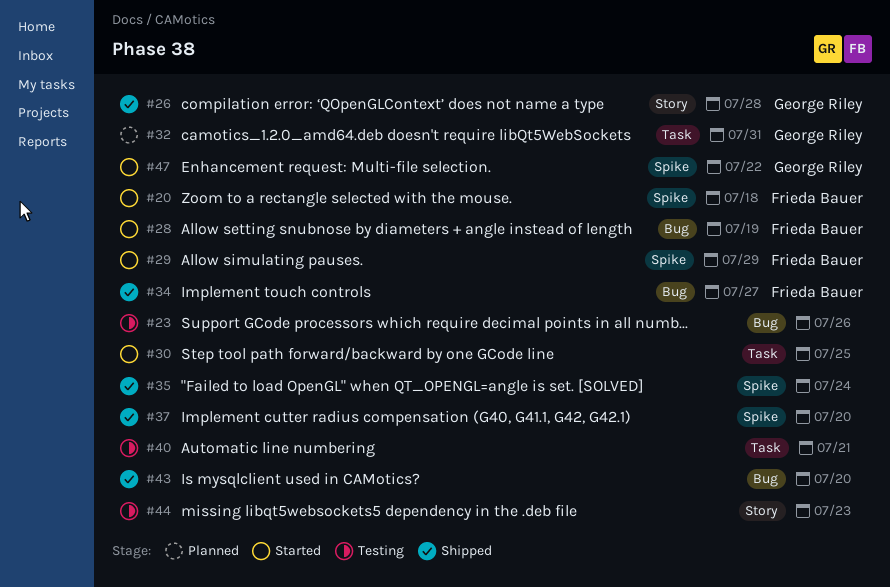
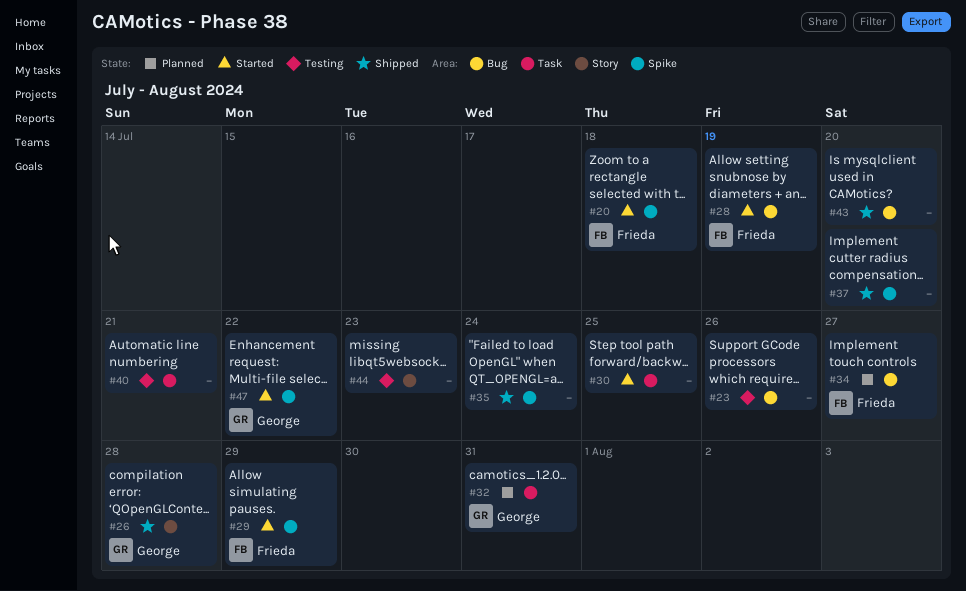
#34, status: Shipped -> Planned

